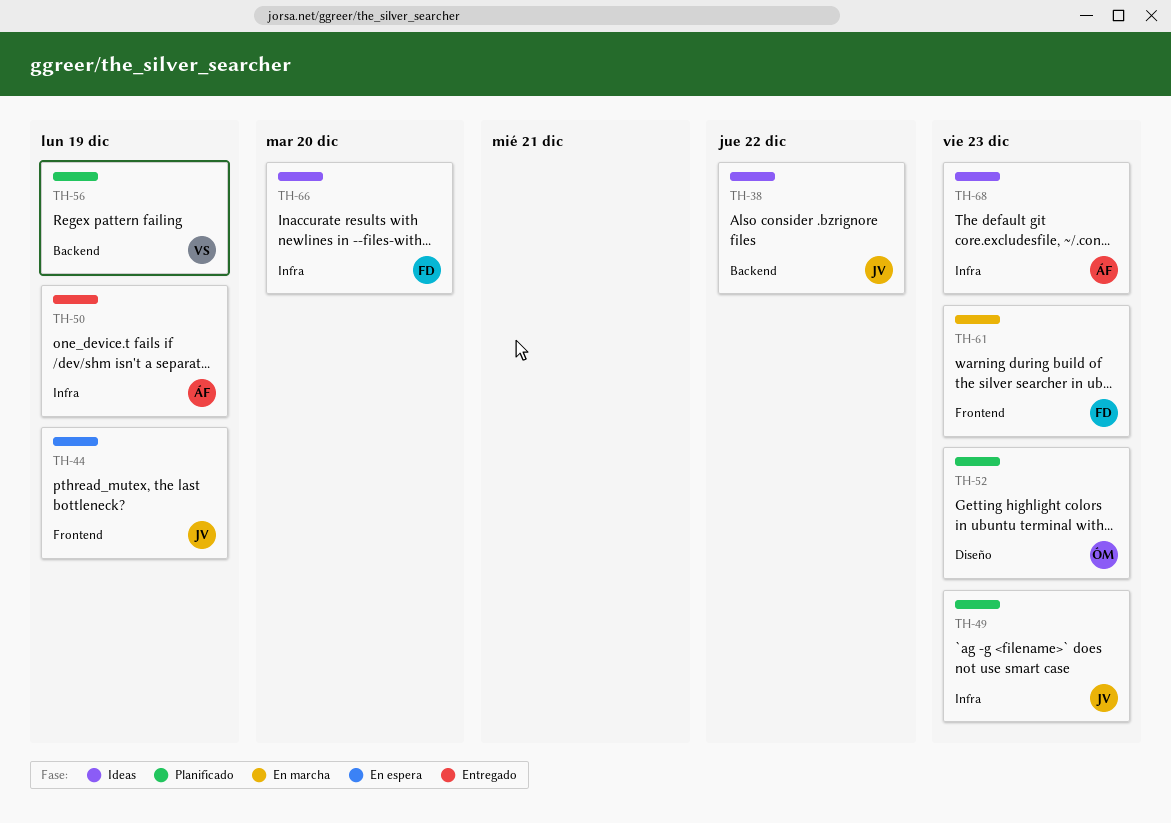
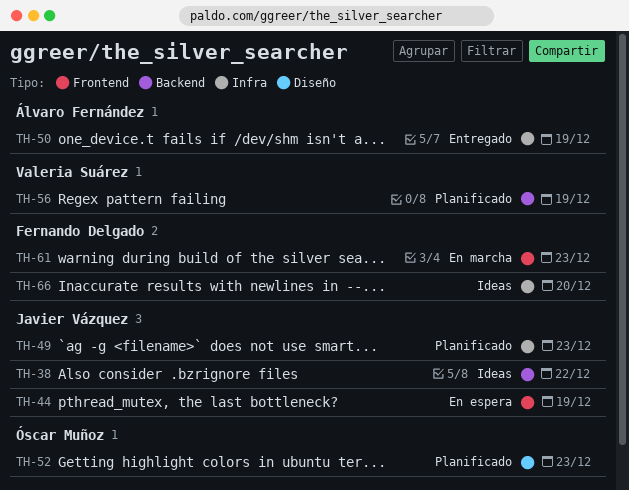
TH-68: present -> none

